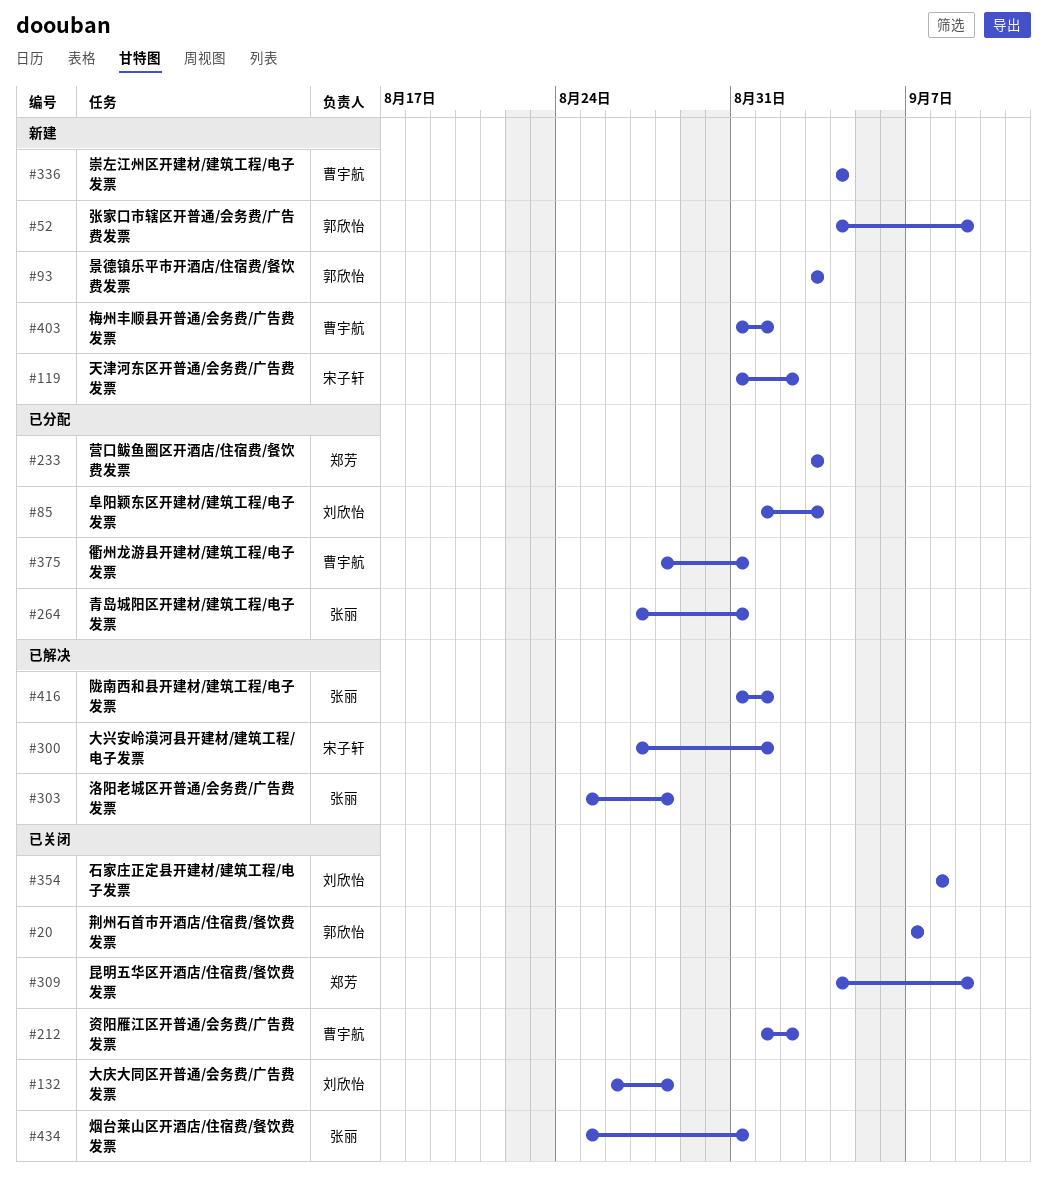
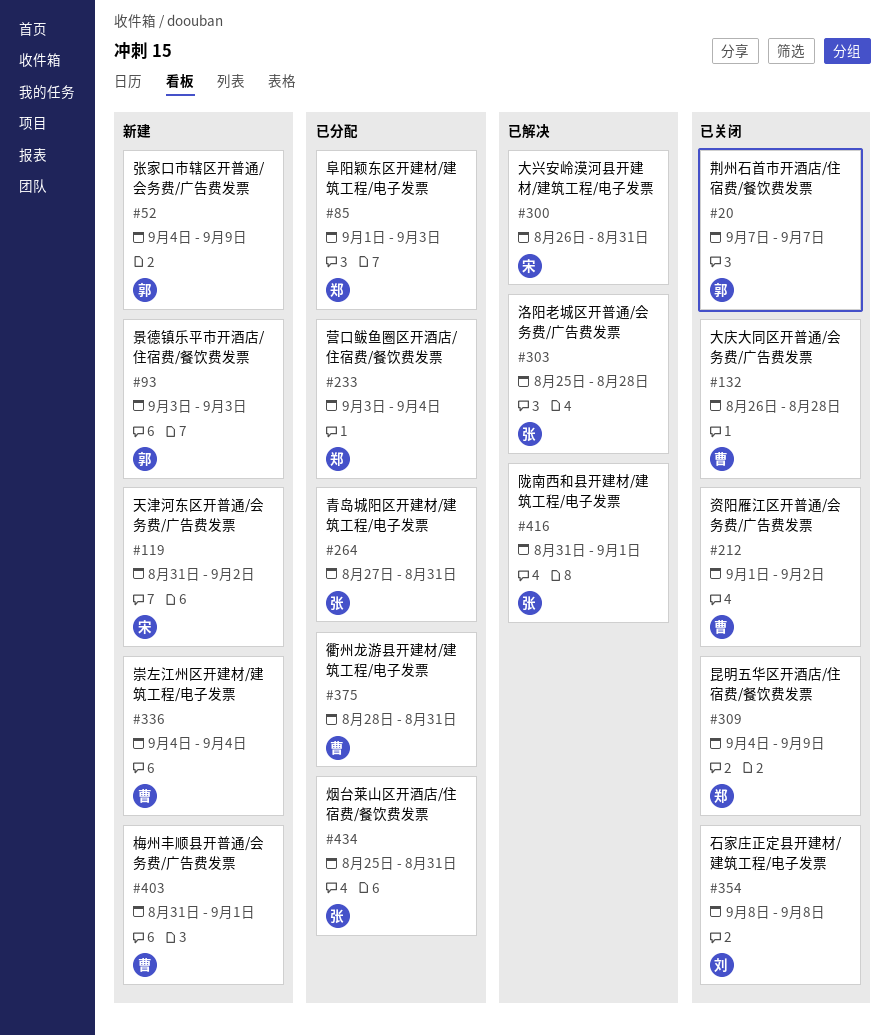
#85, owner: 刘欣怡 -> 郑芳
#132, owner: 刘欣怡 -> 曹宇航
#233, due: Sep 3 -> Sep 4
#300, start: Aug 27 -> Aug 26
#300, due: Sep 1 -> Aug 31
#434, status: 已关闭 -> 已分配

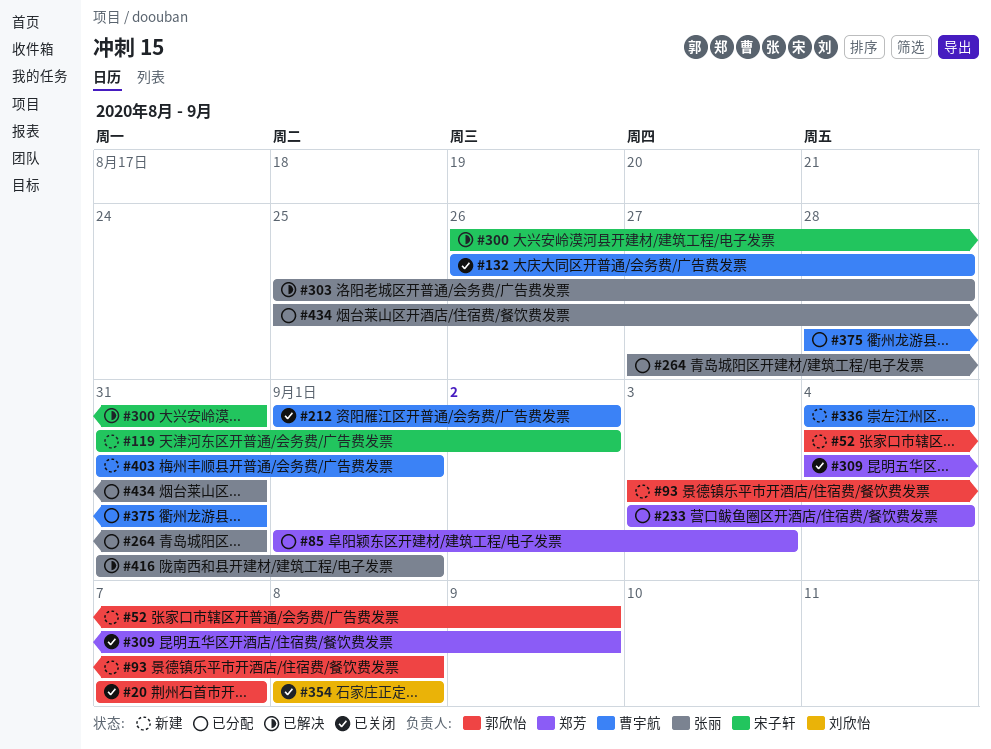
#93, due: Sep 3 -> Sep 8

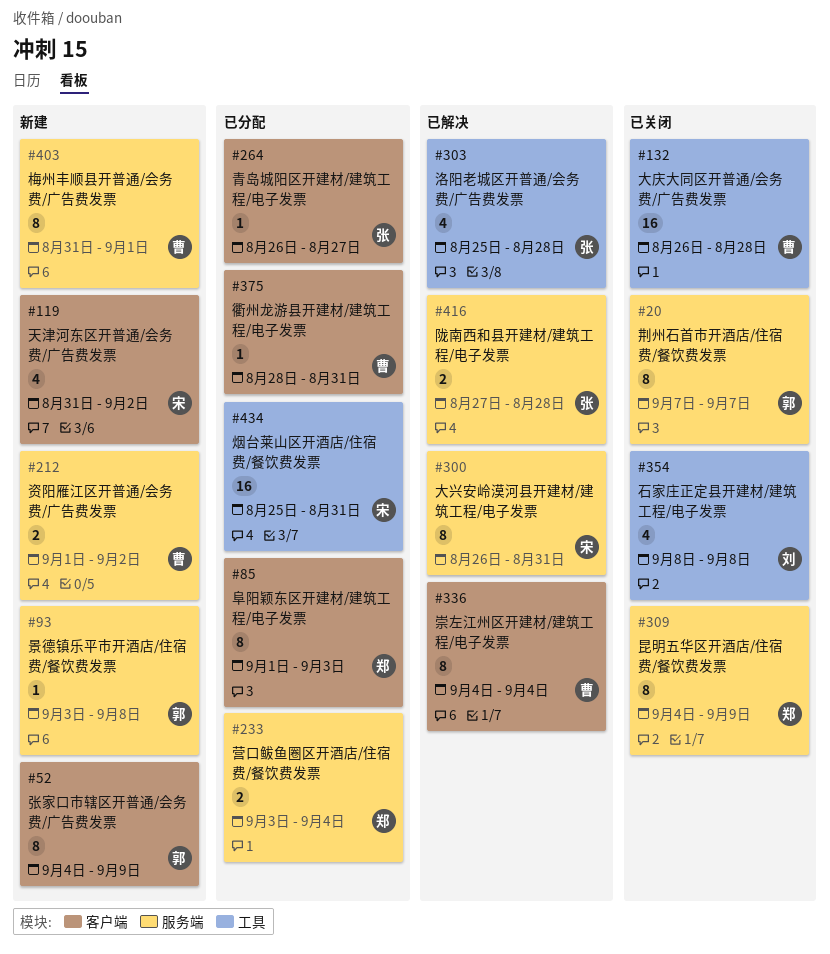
#212, status: 已关闭 -> 新建
#264, start: Aug 27 -> Aug 26
#264, due: Aug 31 -> Aug 27
#336, status: 新建 -> 已解决
#416, start: Aug 31 -> Aug 27
#416, due: Sep 1 -> Aug 28
#434, owner: 张丽 -> 宋子轩

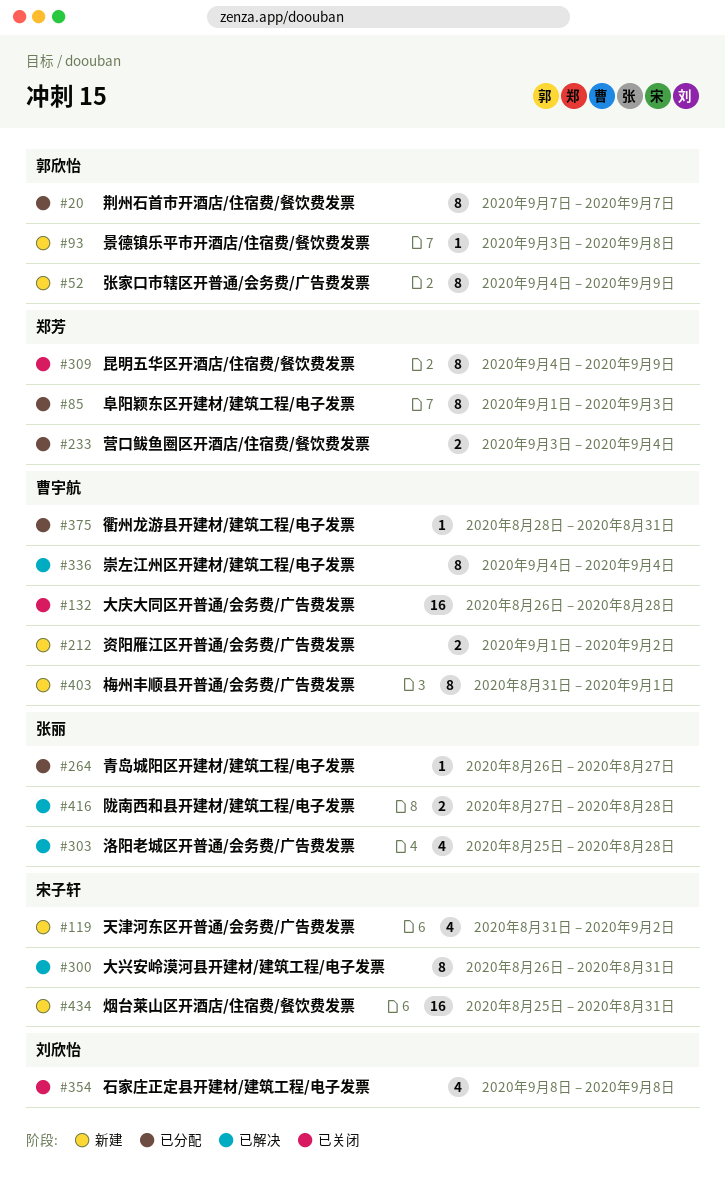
#20, status: 已关闭 -> 已分配
#434, status: 已分配 -> 新建

